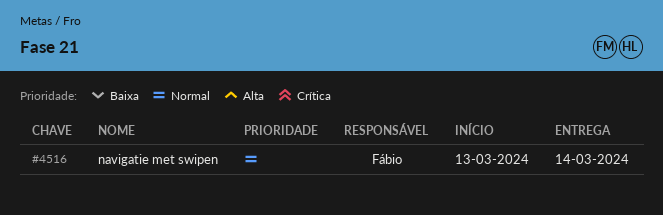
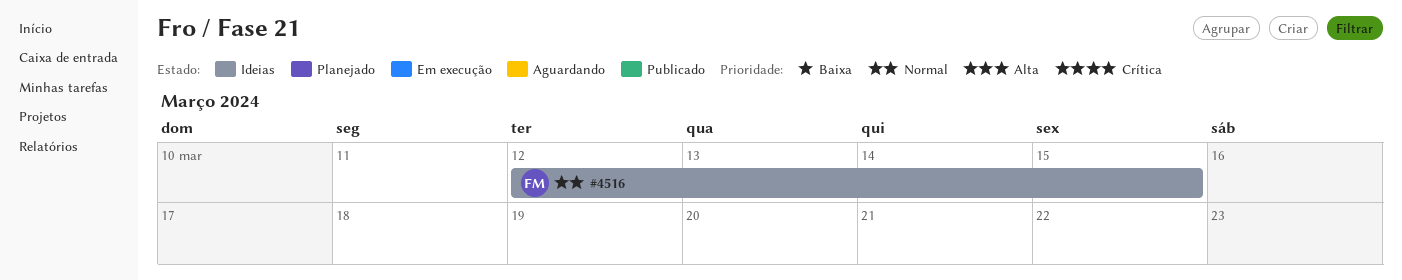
#4516, start: Mar 13 -> Mar 12
#4516, due: Mar 14 -> Mar 15

